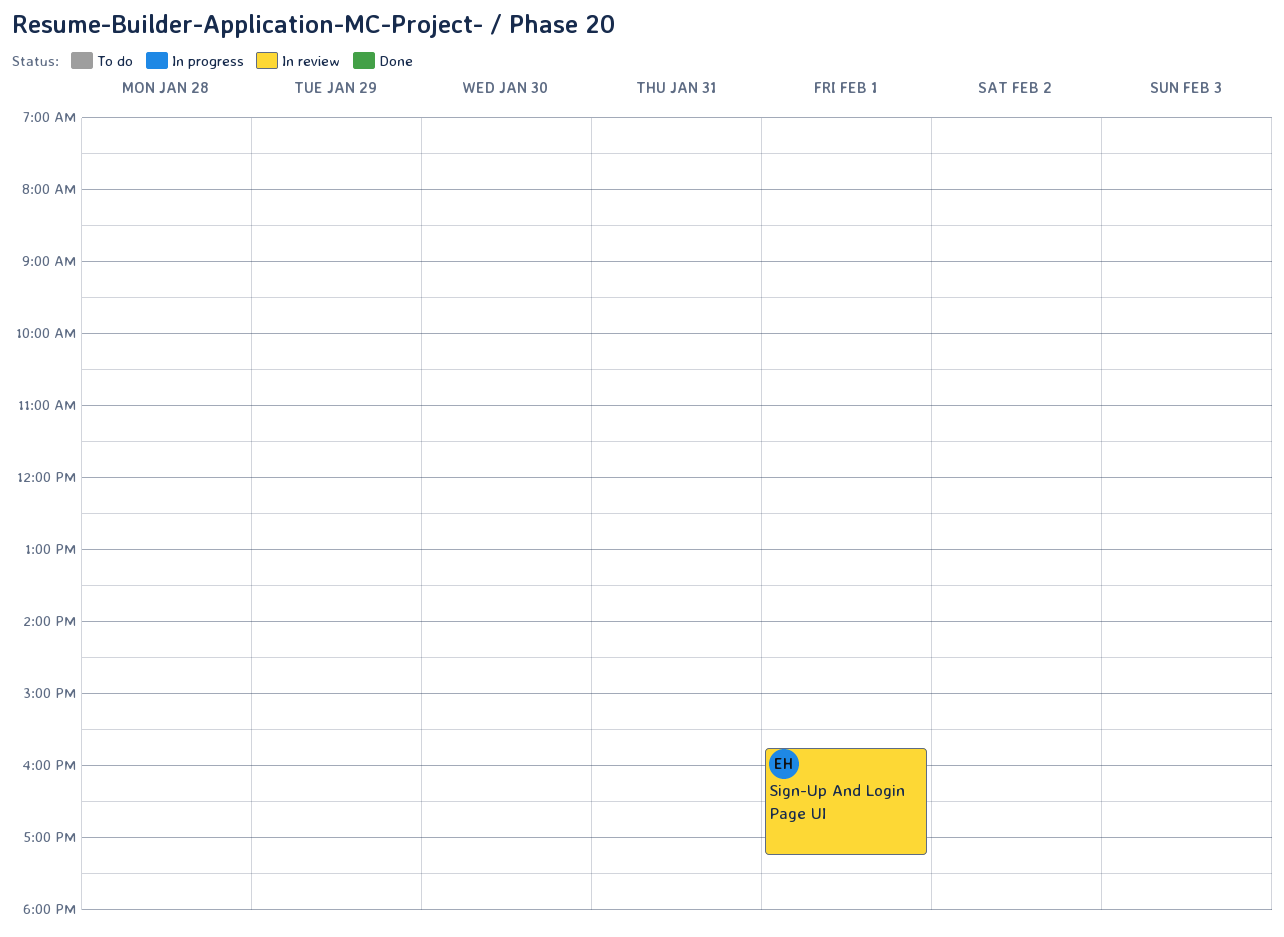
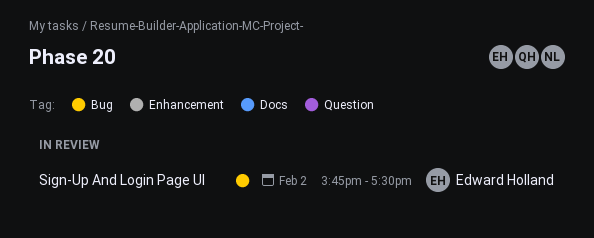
Sign-Up And Login Page UI, day: Feb 1 -> Feb 2
Sign-Up And Login Page UI, ends: 17:15 -> 17:30

